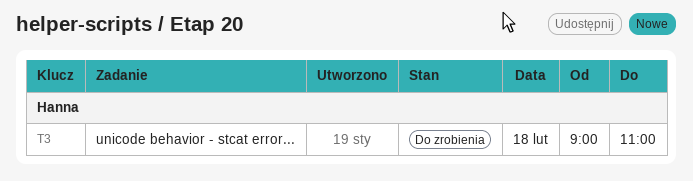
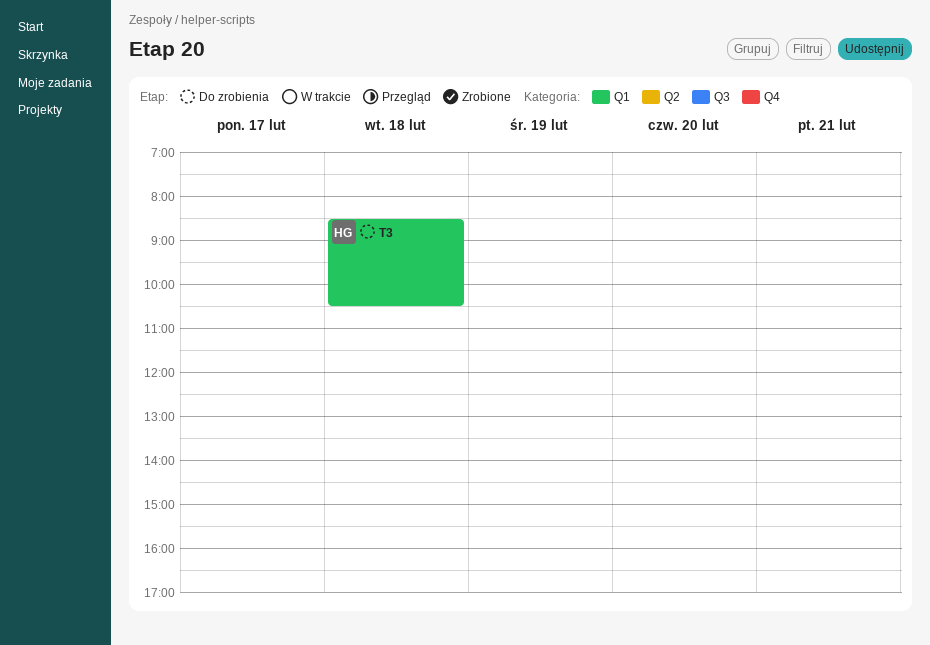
T3, begins: 09:00 -> 08:30
T3, ends: 11:00 -> 10:30

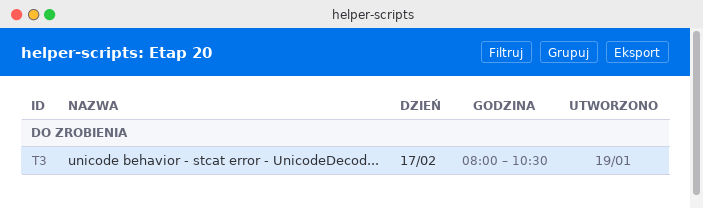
T3, day: Feb 18 -> Feb 17
T3, begins: 08:30 -> 08:00

